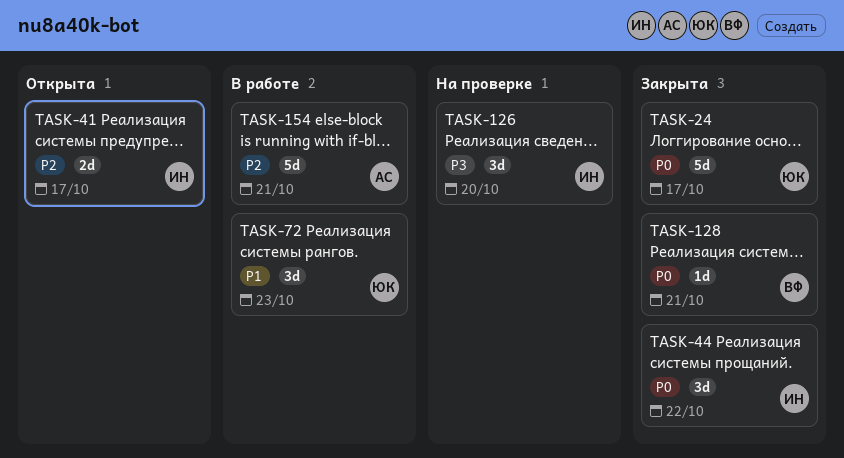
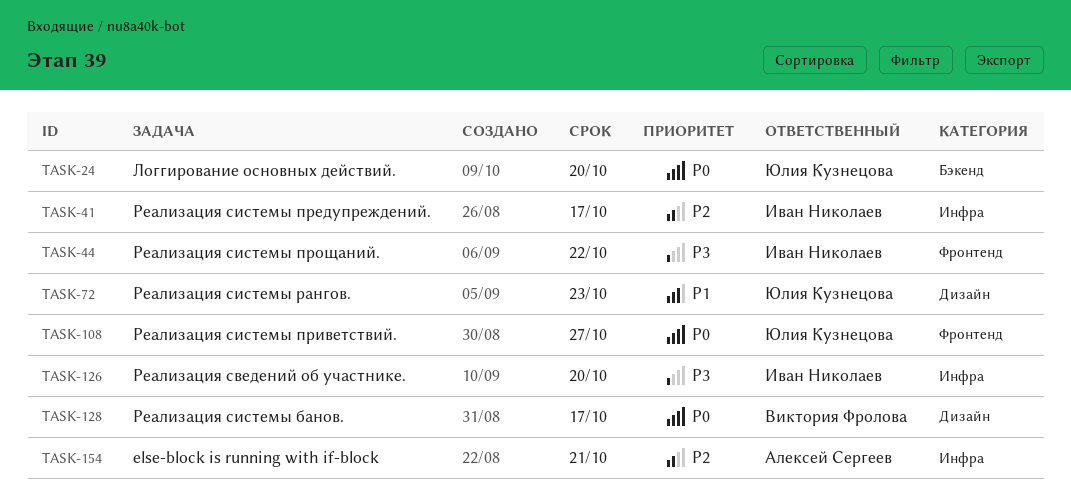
TASK-24, due: Oct 17 -> Oct 20
TASK-44, priority: P0 -> P3
TASK-108: none -> present
TASK-128, due: Oct 21 -> Oct 17

